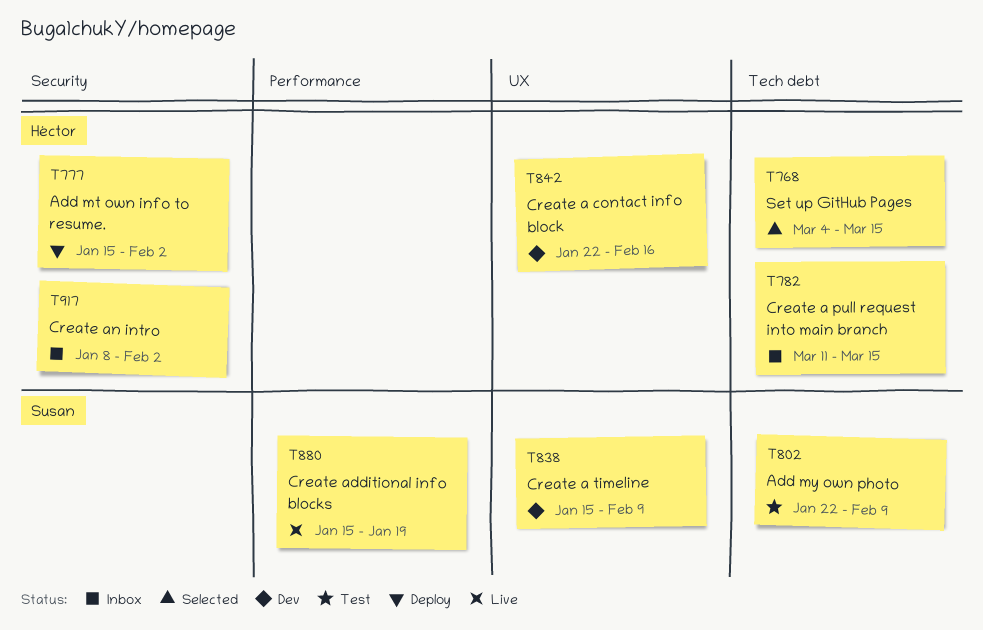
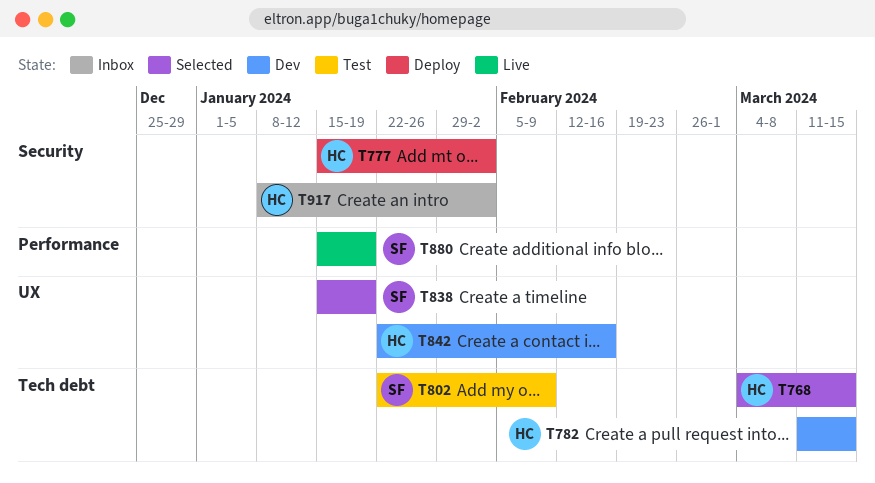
T782, status: Inbox -> Dev
T838, status: Dev -> Selected
T838, due: Feb 9 -> Jan 19

